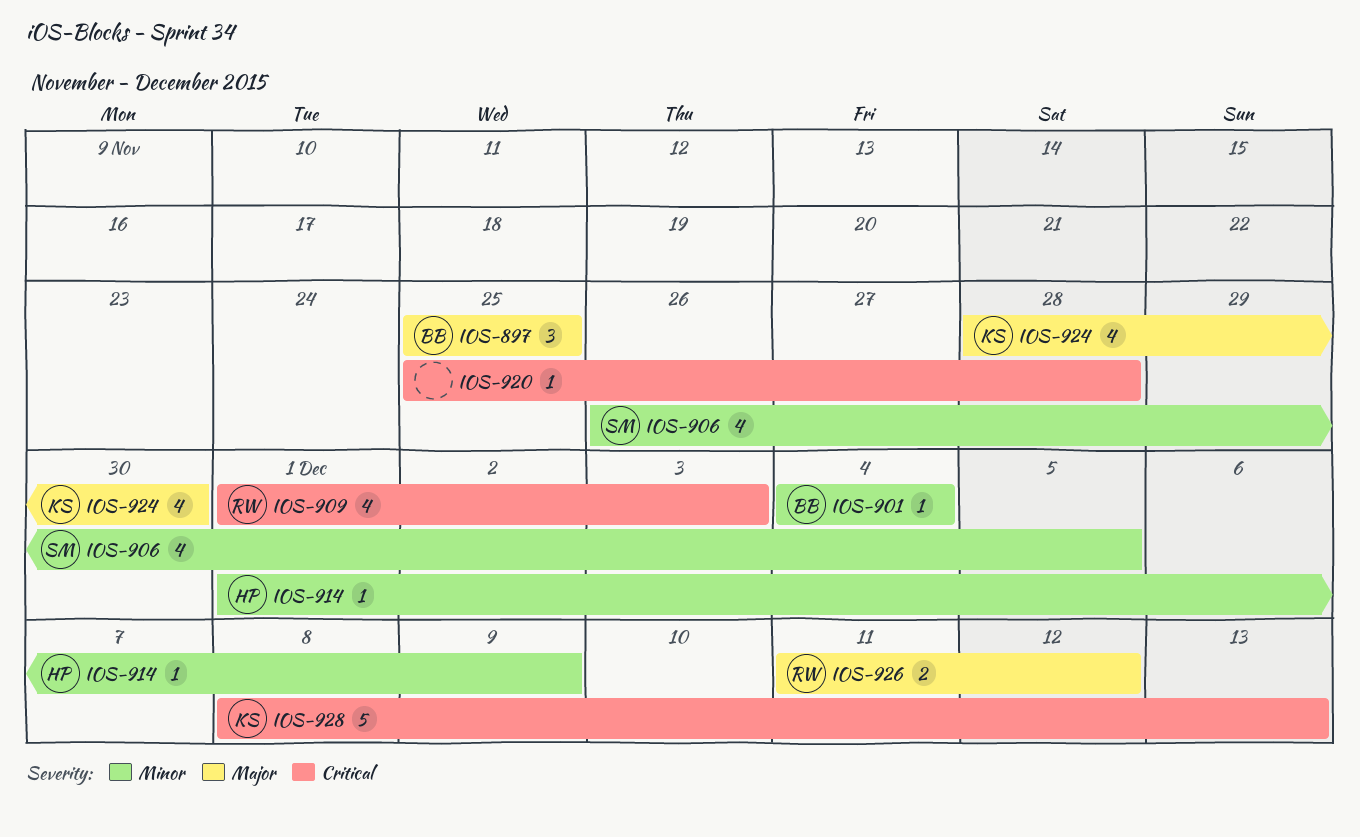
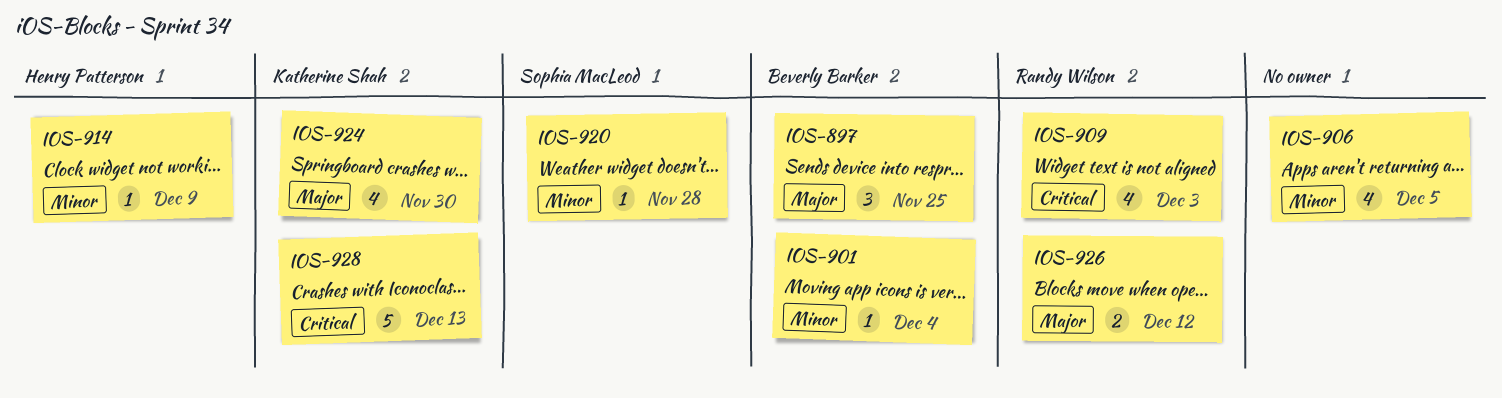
IOS-906, owner: Sophia MacLeod -> none
IOS-920, owner: none -> Sophia MacLeod
IOS-920, priority: Critical -> Minor

